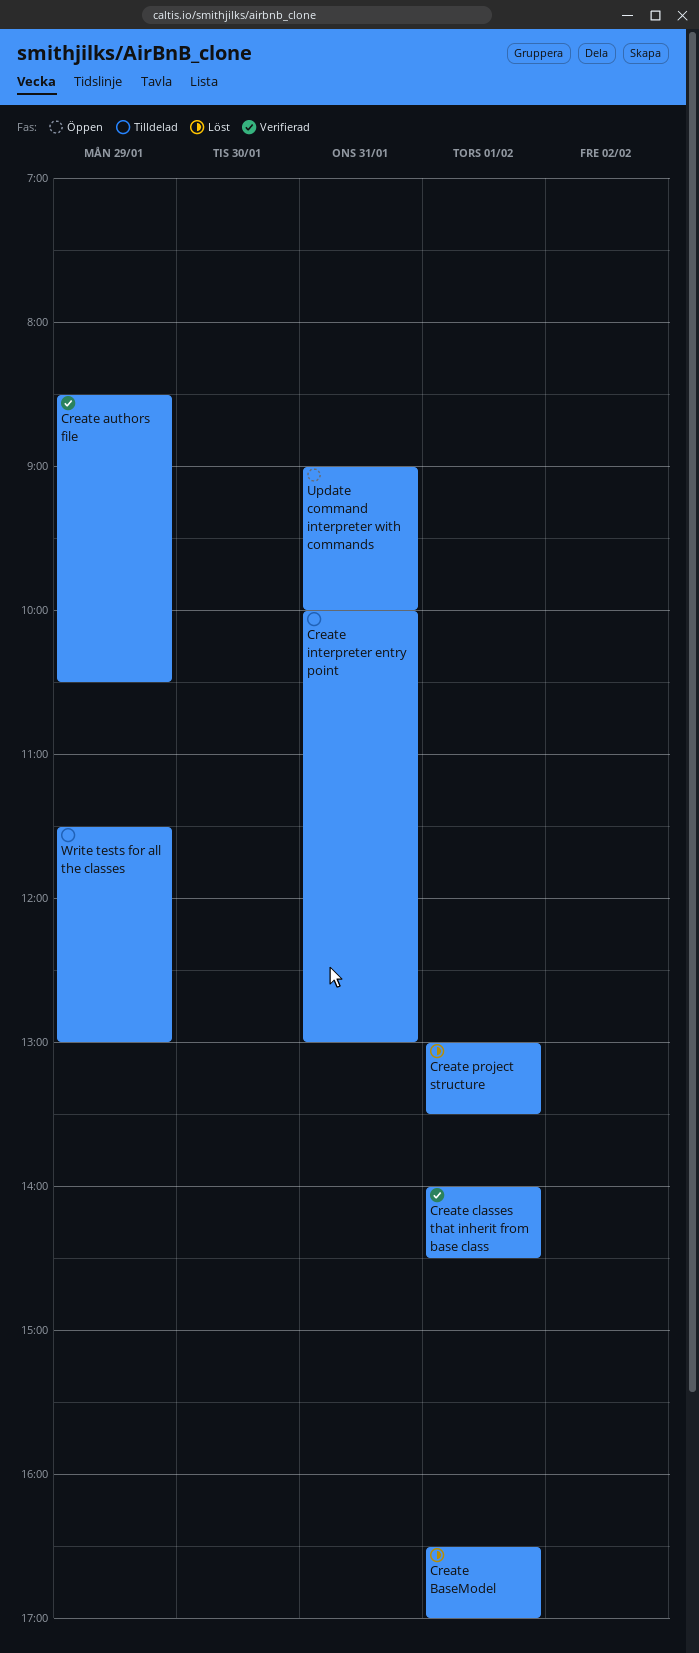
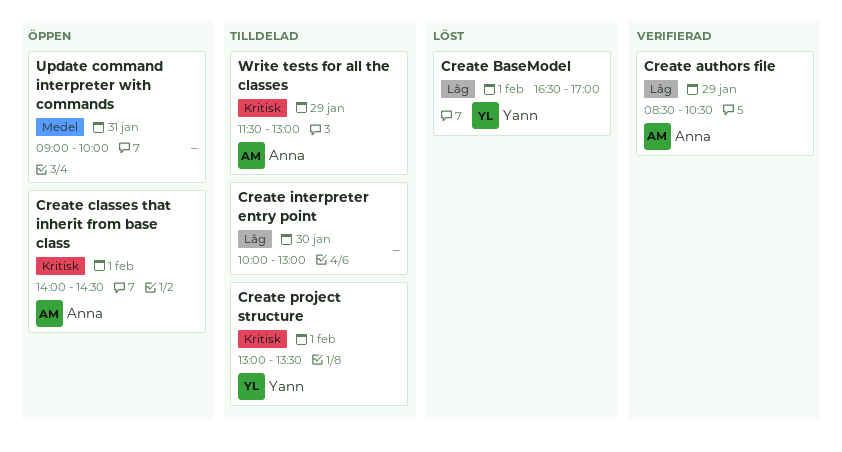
Create classes that inherit from base class, status: Verifierad -> Öppen
Create interpreter entry point, day: Jan 31 -> Jan 30
Create project structure, status: Löst -> Tilldelad

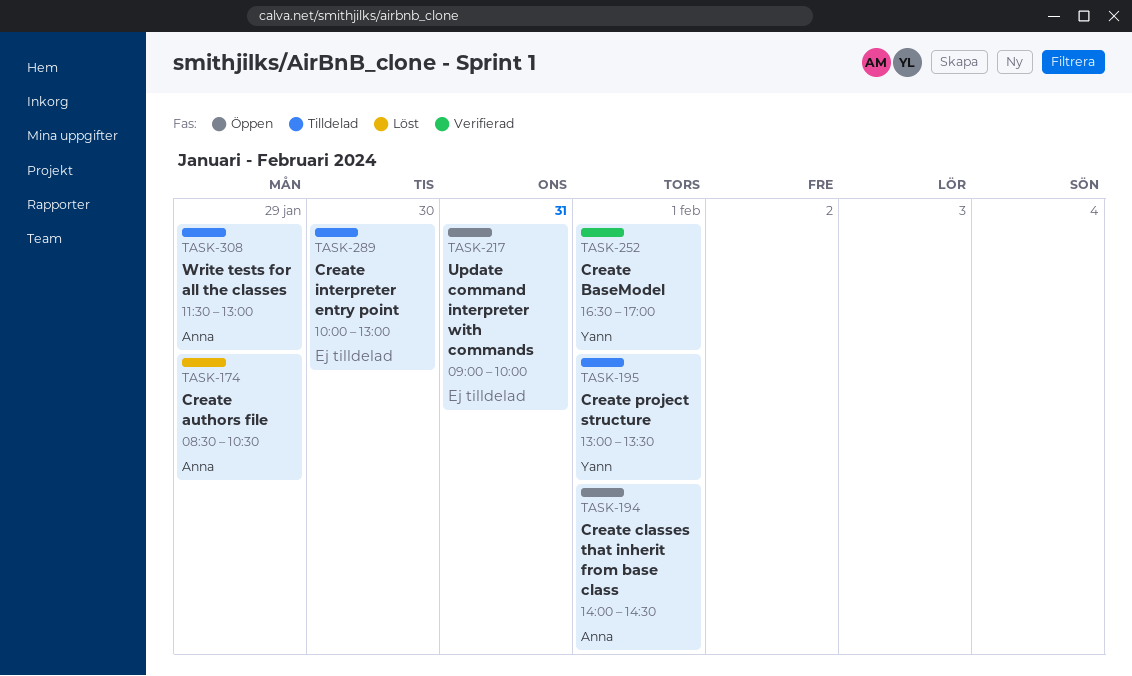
Create authors file, status: Verifierad -> Löst
Create BaseModel, status: Löst -> Verifierad

